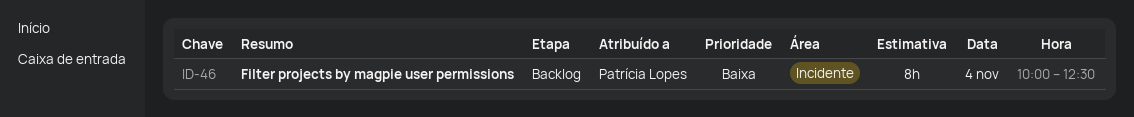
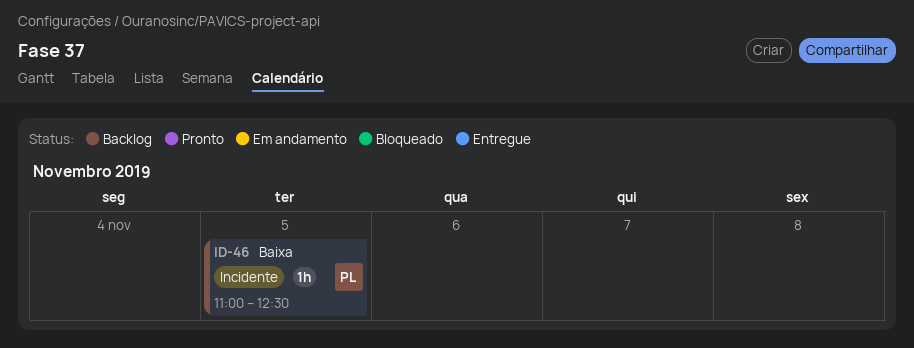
ID-46, estimate: 8h -> 1h
ID-46, day: Nov 4 -> Nov 5
ID-46, begins: 10:00 -> 11:00

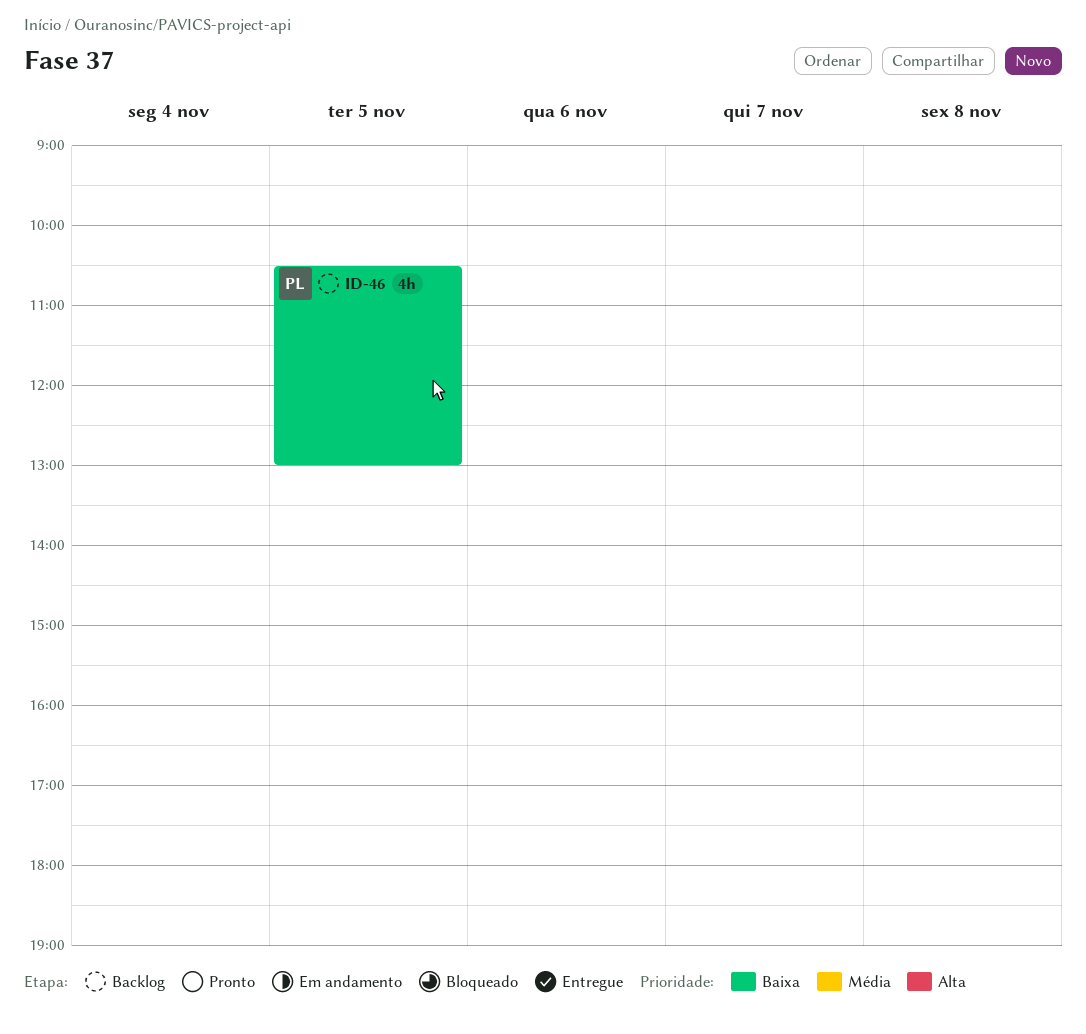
ID-46, estimate: 1h -> 4h
ID-46, begins: 11:00 -> 10:30
ID-46, ends: 12:30 -> 13:00

